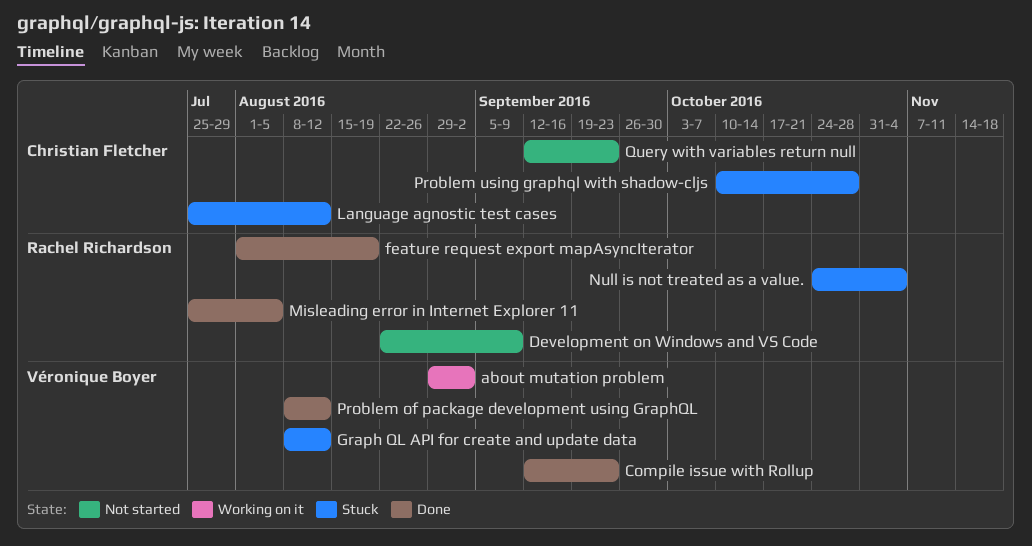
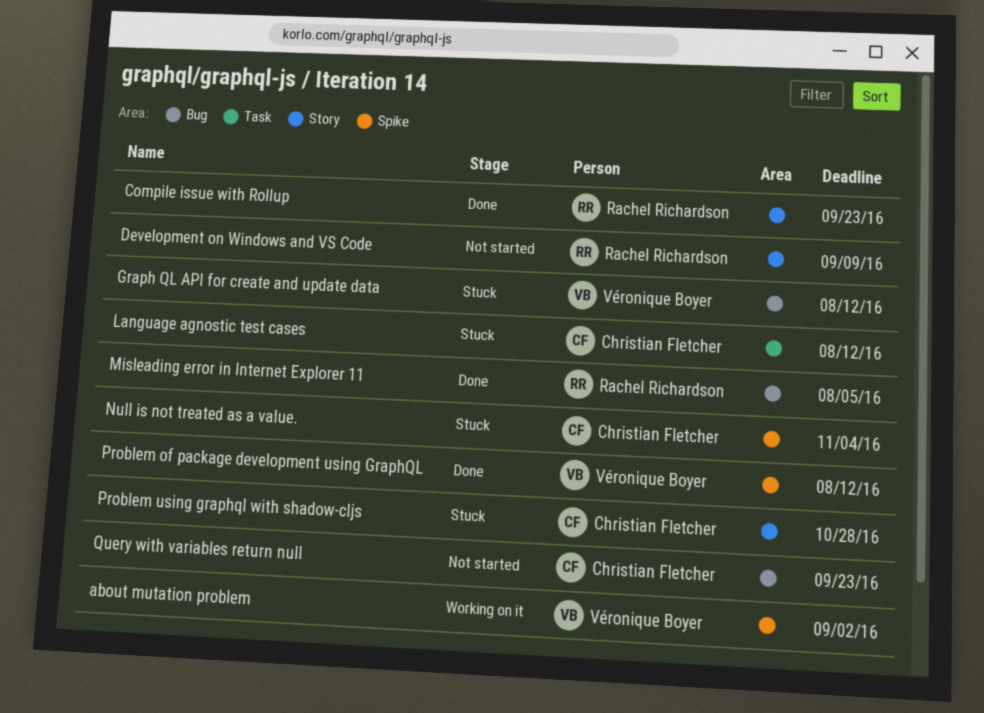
Compile issue with Rollup, owner: Véronique Boyer -> Rachel Richardson
feature request export mapAsyncIterator: present -> none
Null is not treated as a value., owner: Rachel Richardson -> Christian Fletcher

